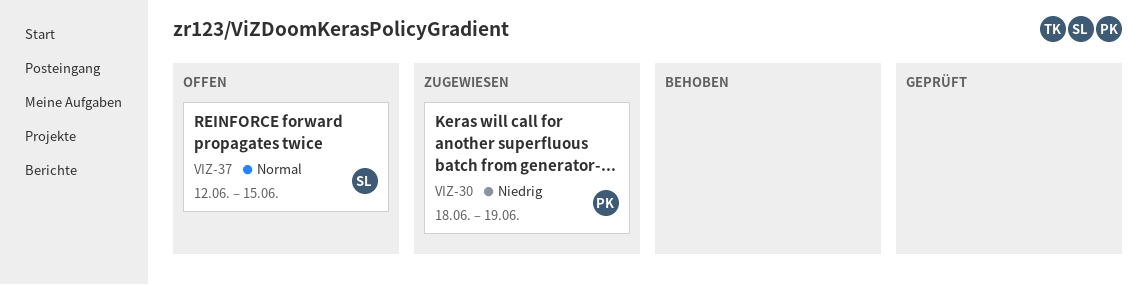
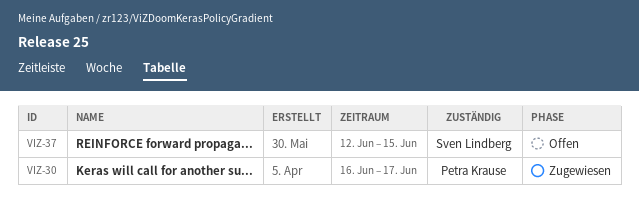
VIZ-30, start: Jun 18 -> Jun 16
VIZ-30, due: Jun 19 -> Jun 17

